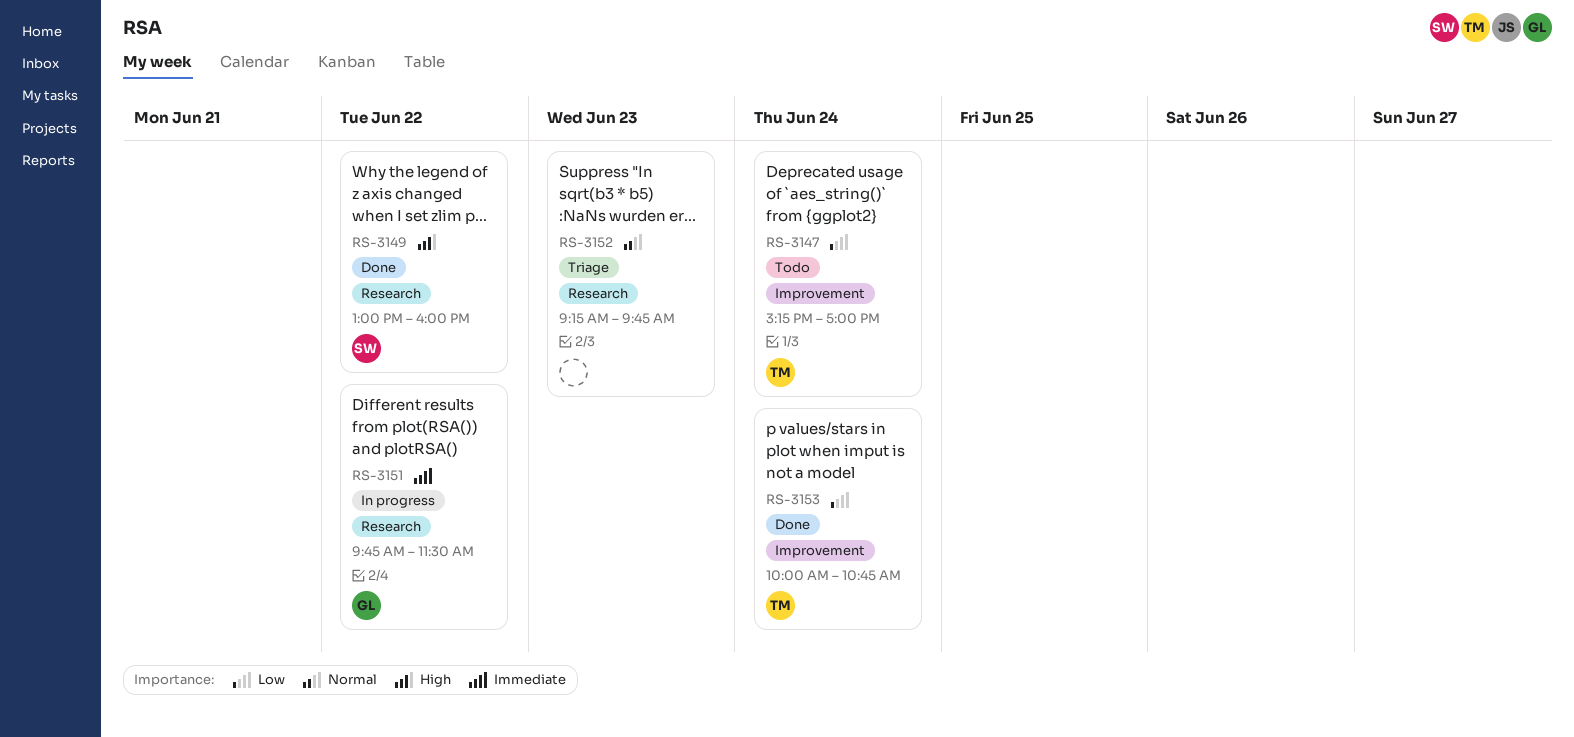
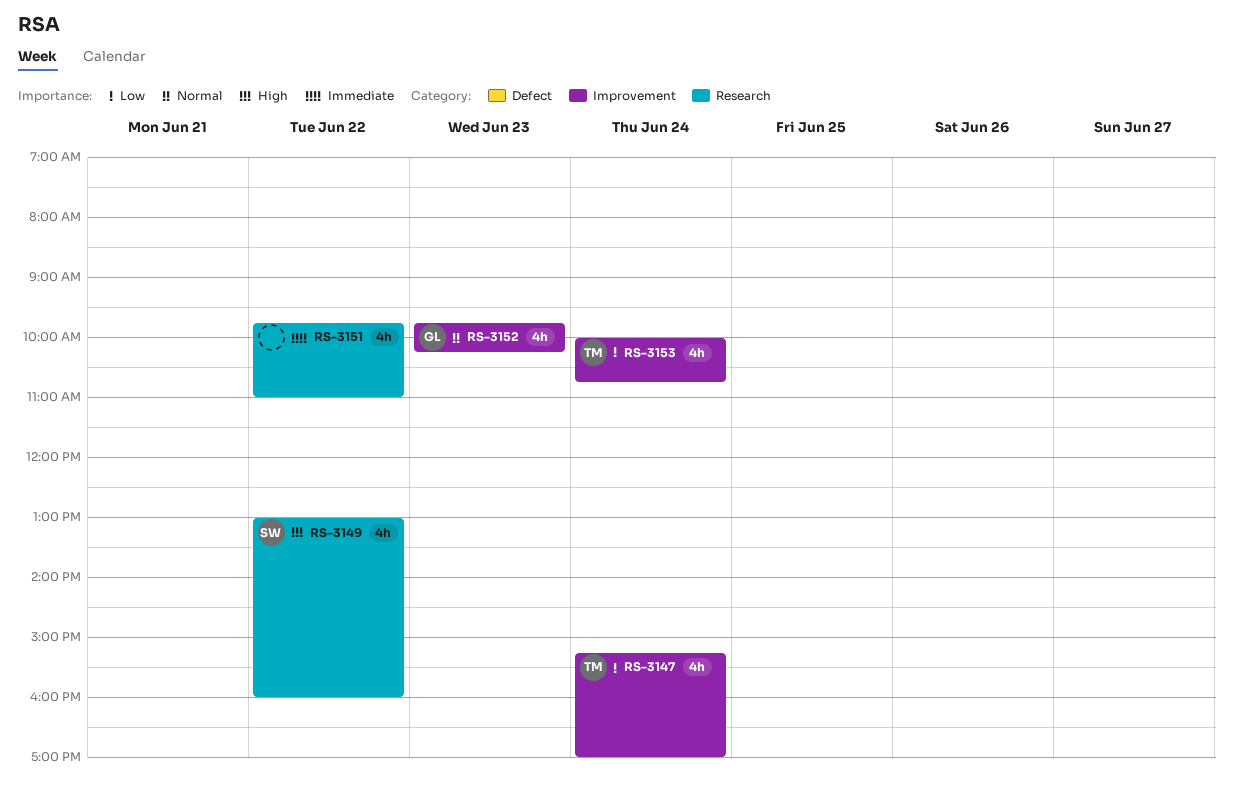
RS-3151, owner: GL -> none
RS-3151, ends: 11:30 -> 11:00
RS-3152, owner: none -> GL
RS-3152, label: Research -> Improvement
RS-3152, begins: 09:15 -> 09:45
RS-3152, ends: 09:45 -> 10:15

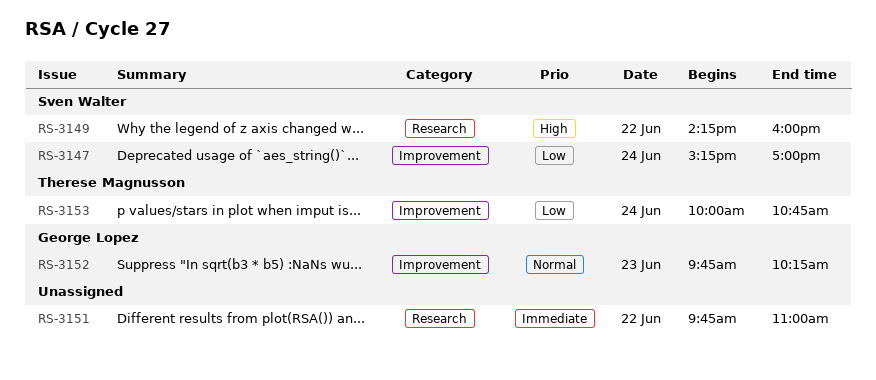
RS-3147, owner: Therese Magnusson -> Sven Walter
RS-3149, begins: 13:00 -> 14:15

